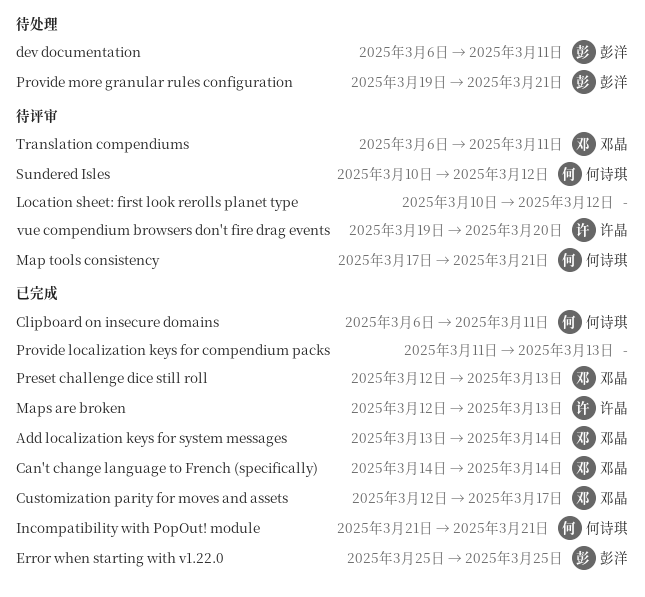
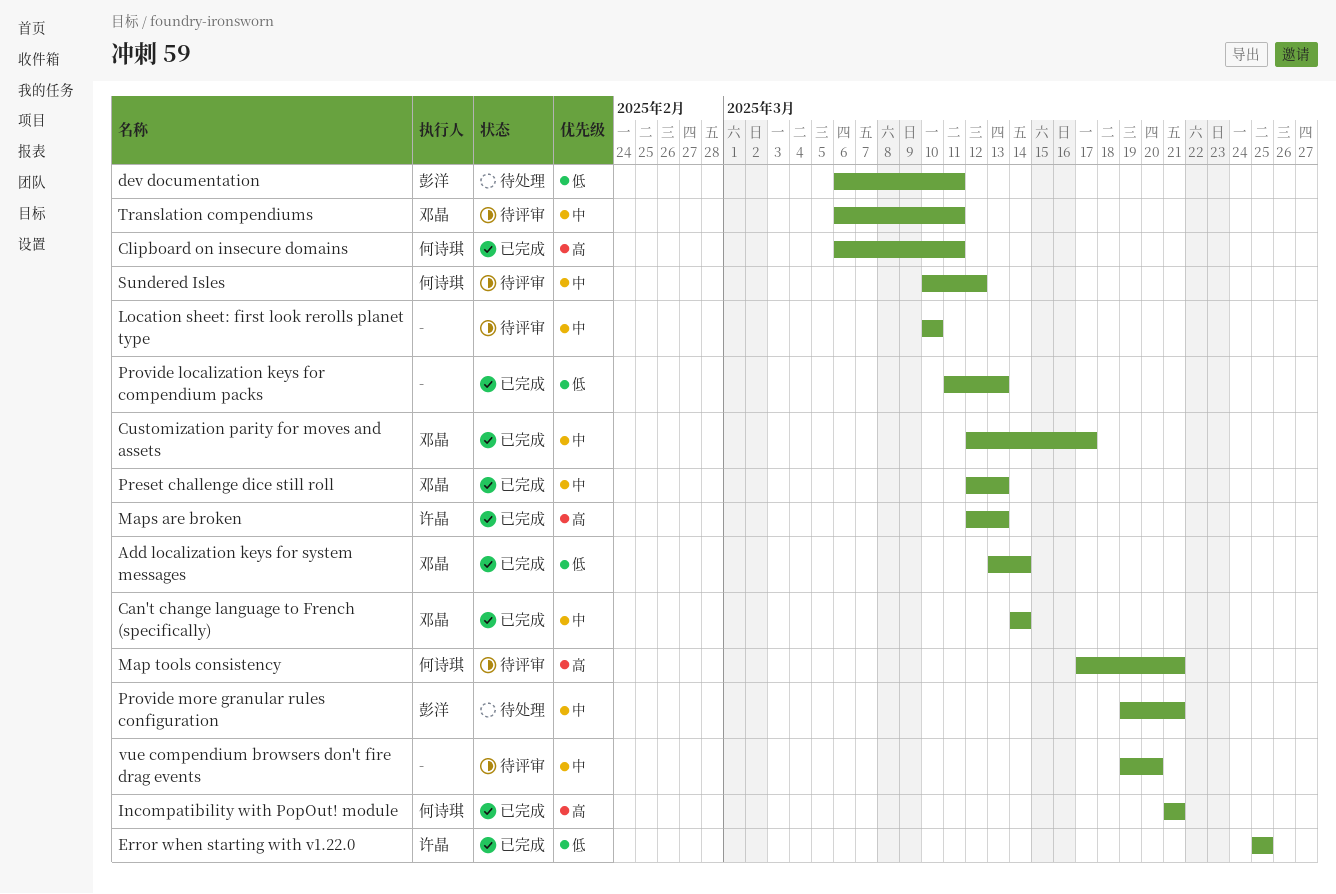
Error when starting with v1.22.0, owner: 彭洋 -> 许晶
Location sheet: first look rerolls planet type, due: Mar 12 -> Mar 10
vue compendium browsers don't fire drag events, owner: 许晶 -> none

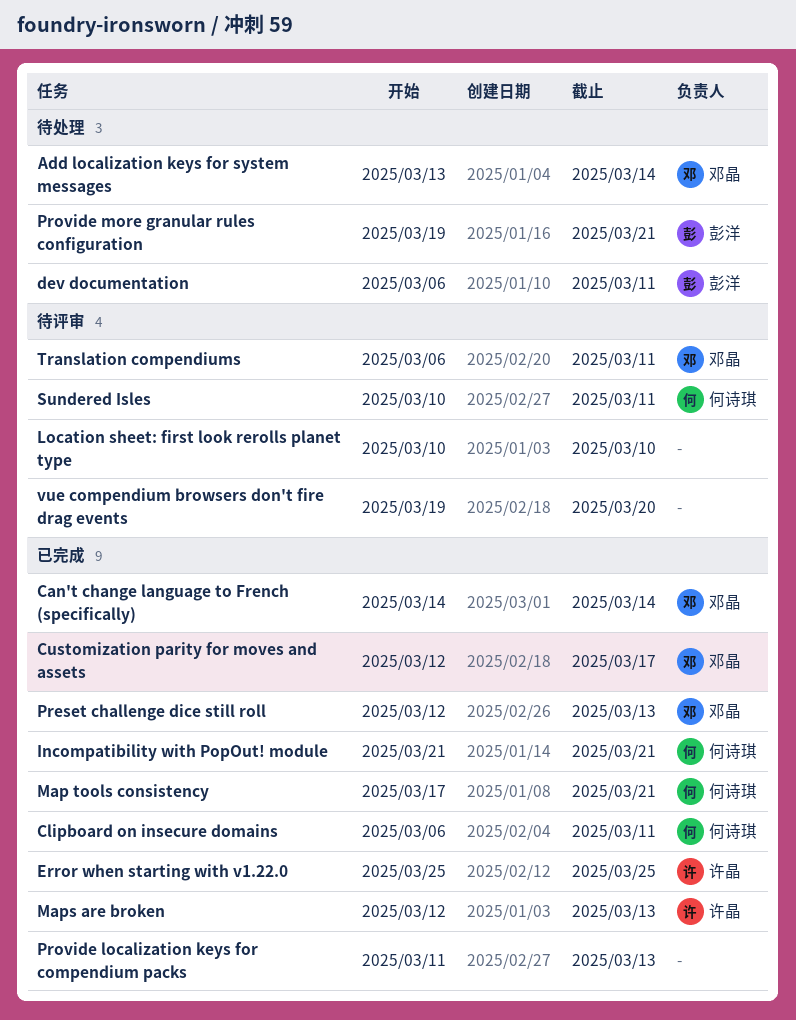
Add localization keys for system messages, status: 已完成 -> 待处理
Map tools consistency, status: 待评审 -> 已完成
Sundered Isles, due: Mar 12 -> Mar 11

